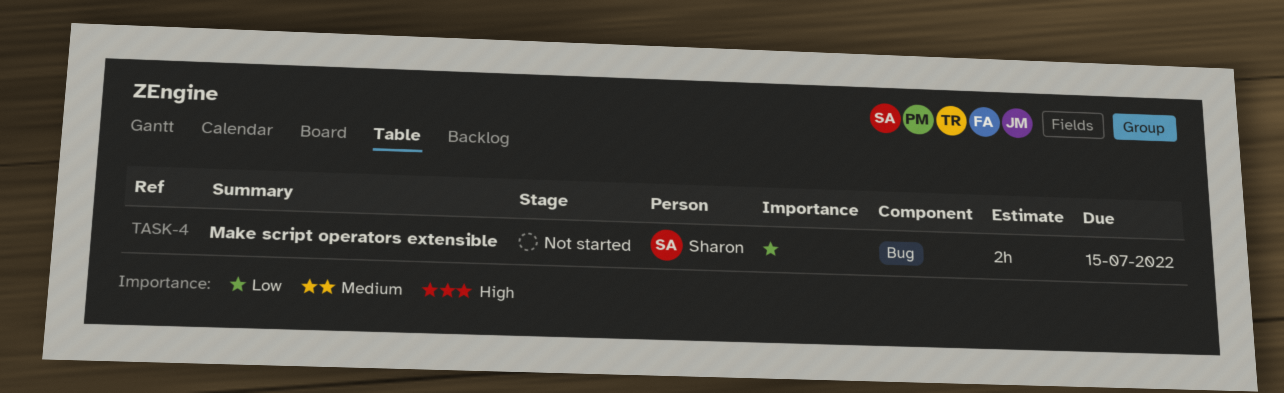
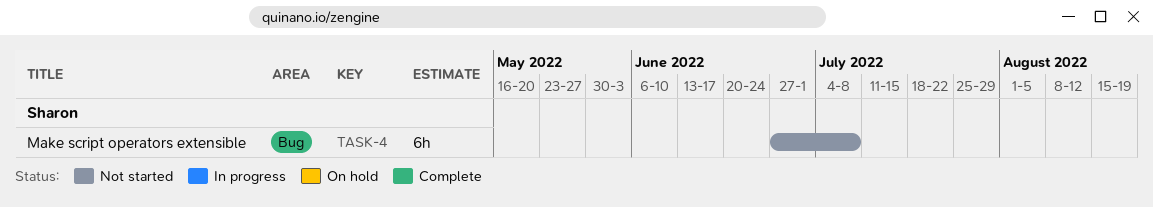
TASK-4, estimate: 2h -> 6h
TASK-4, due: Jul 15 -> Jul 8

